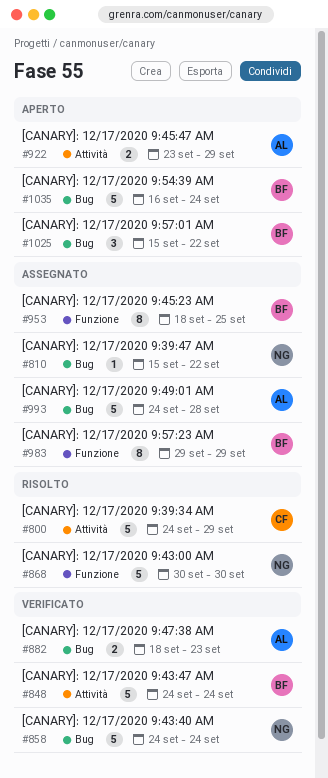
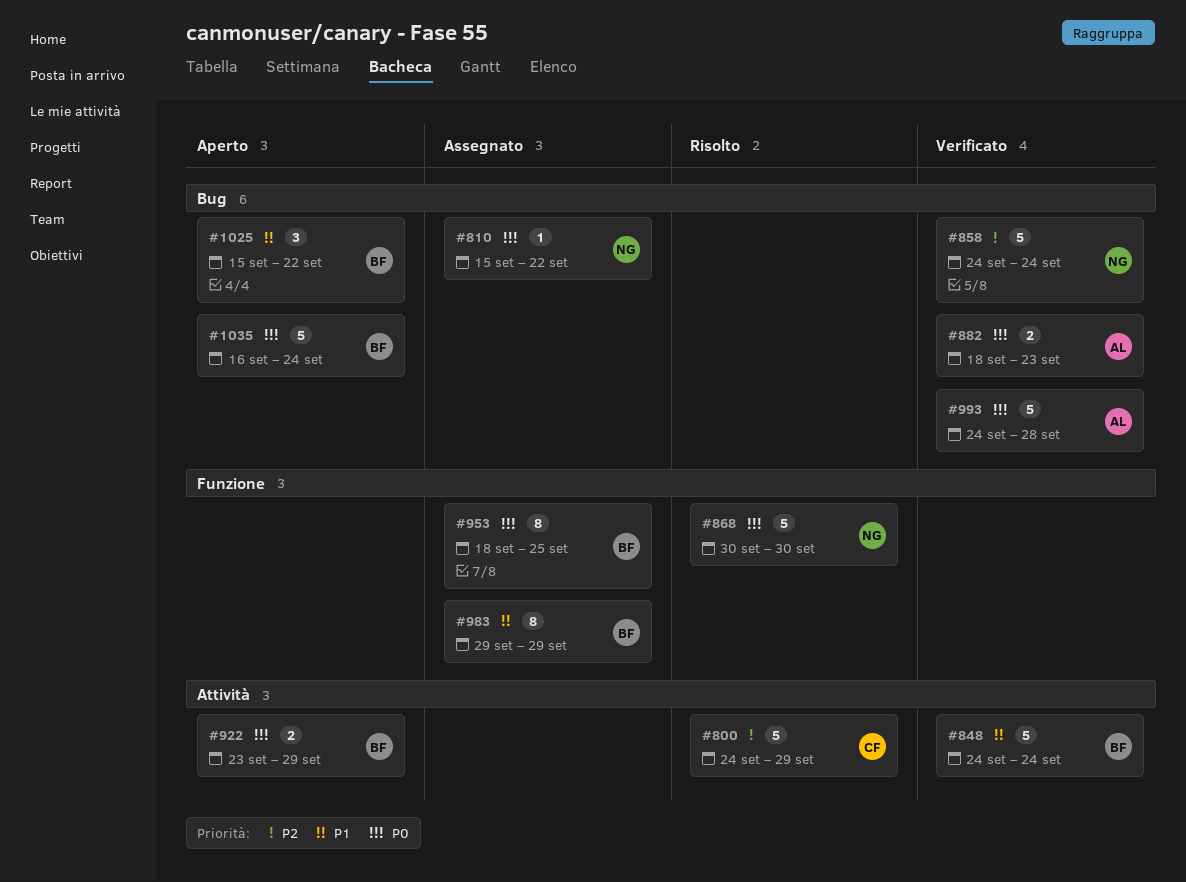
#922, owner: AL -> BF
#993, status: Assegnato -> Verificato

